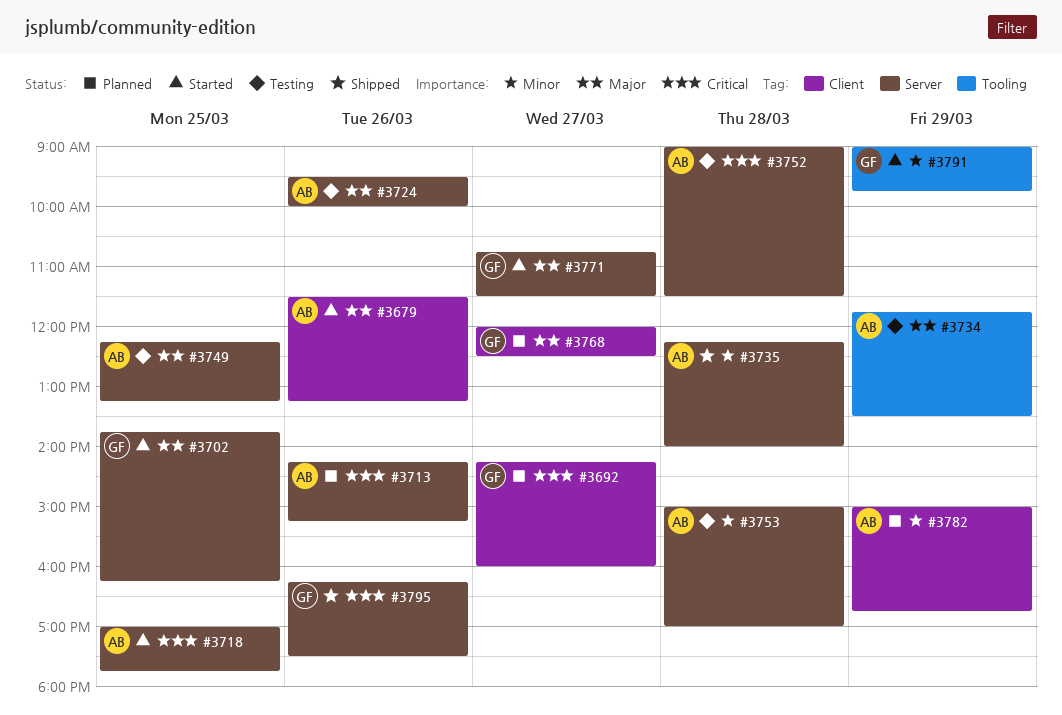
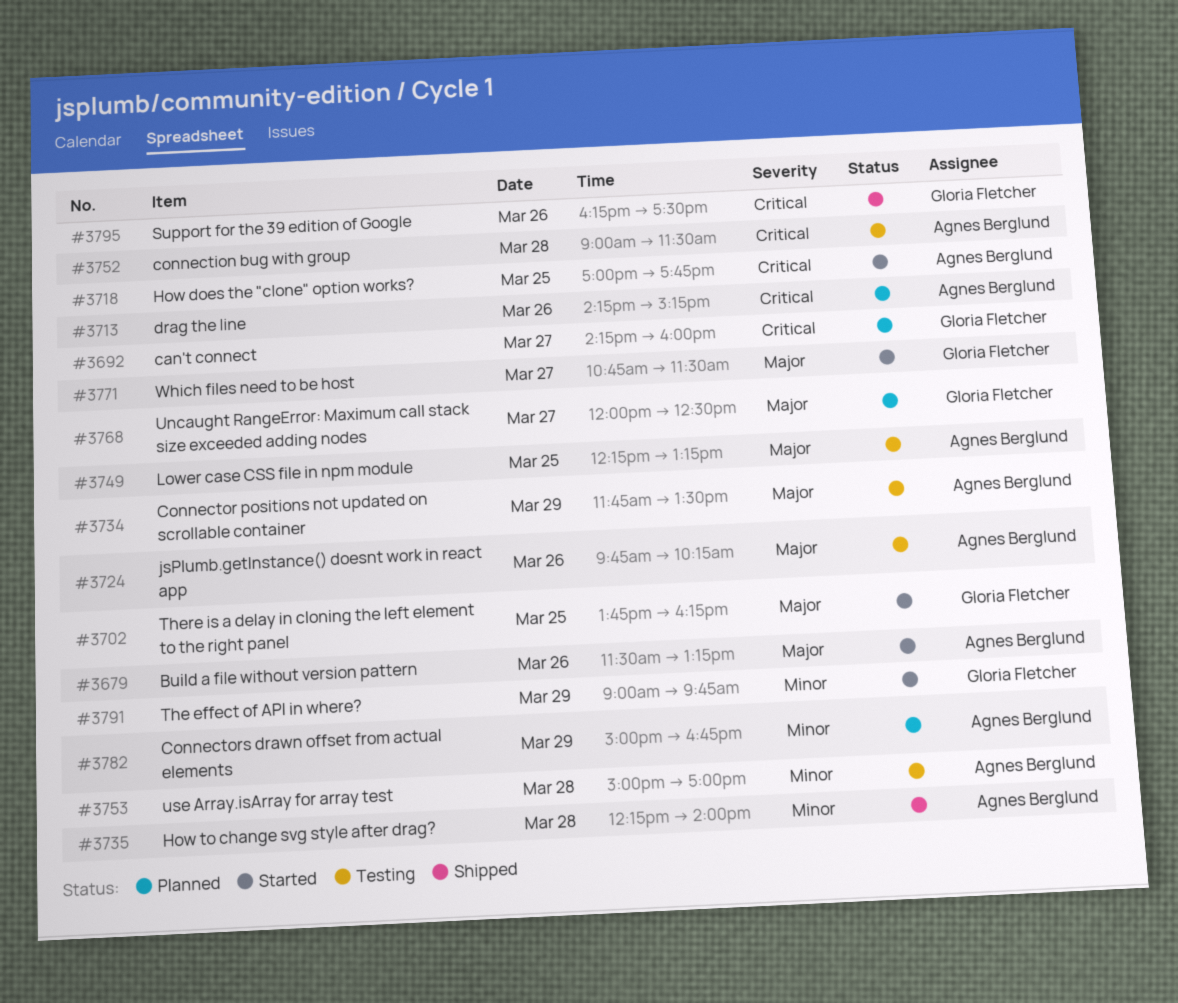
#3724, begins: 09:30 -> 09:45
#3724, ends: 10:00 -> 10:15

